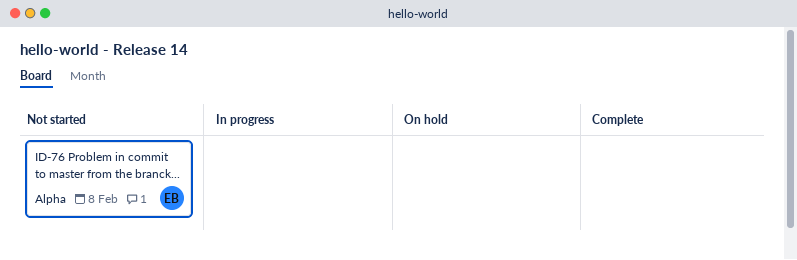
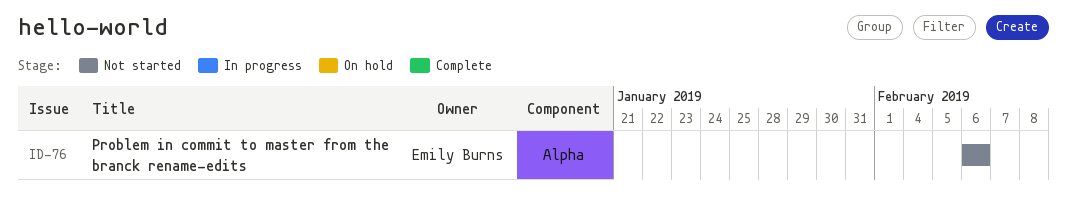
ID-76, due: Feb 8 -> Feb 6

